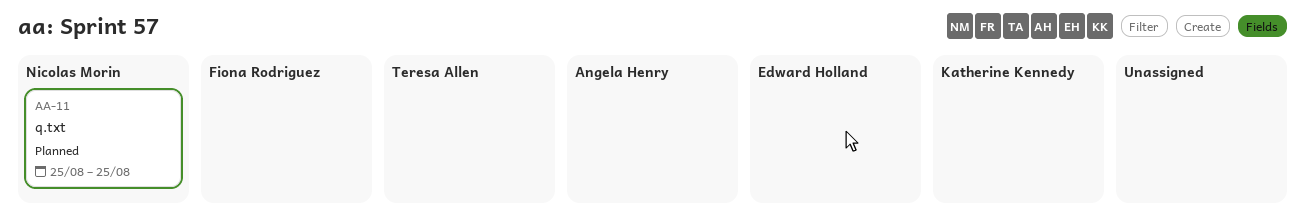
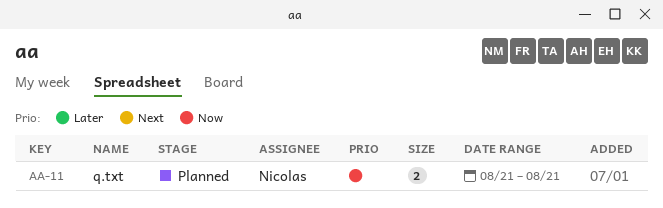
AA-11, start: Aug 25 -> Aug 21
AA-11, due: Aug 25 -> Aug 21

